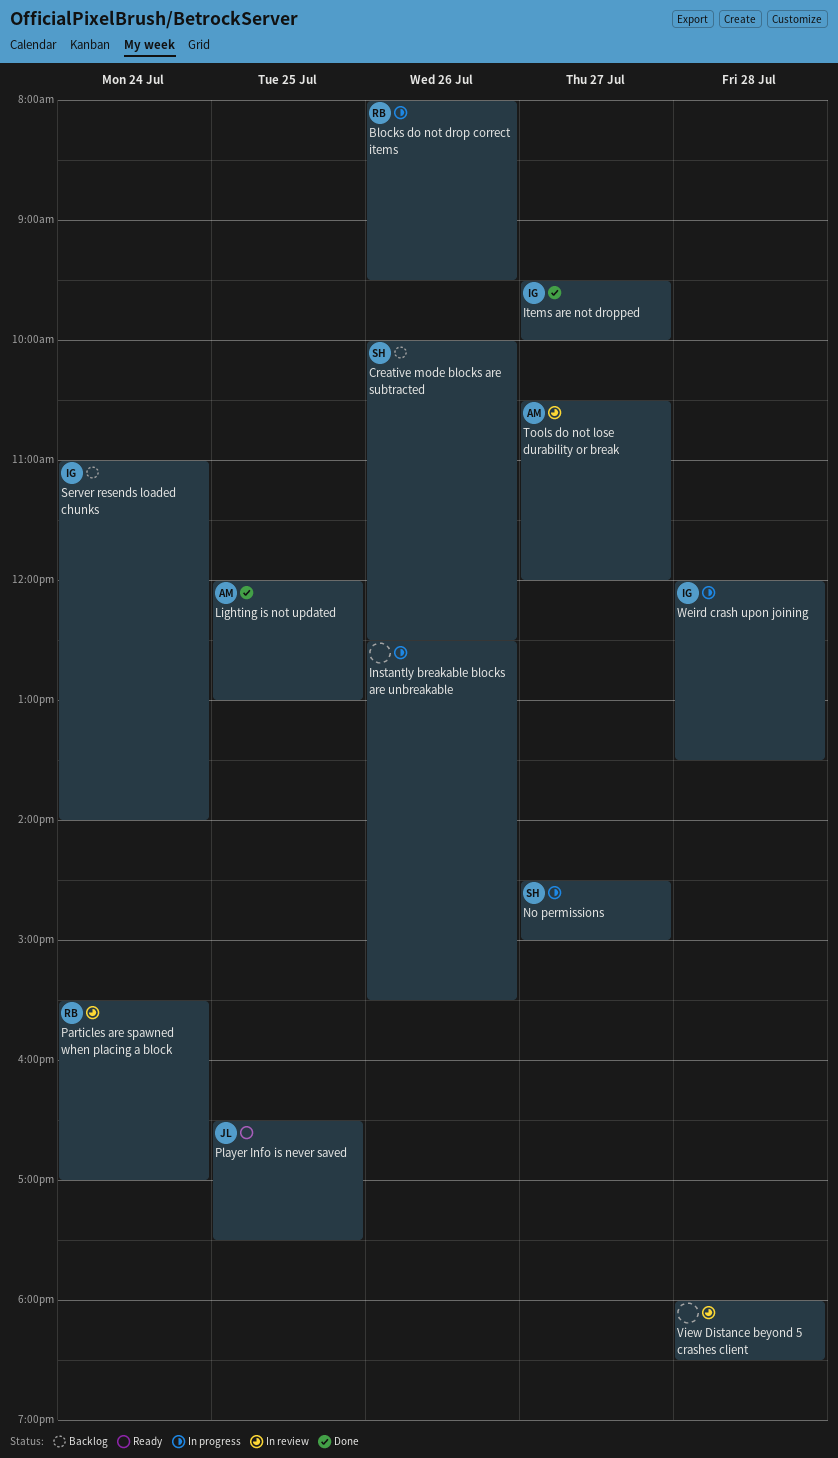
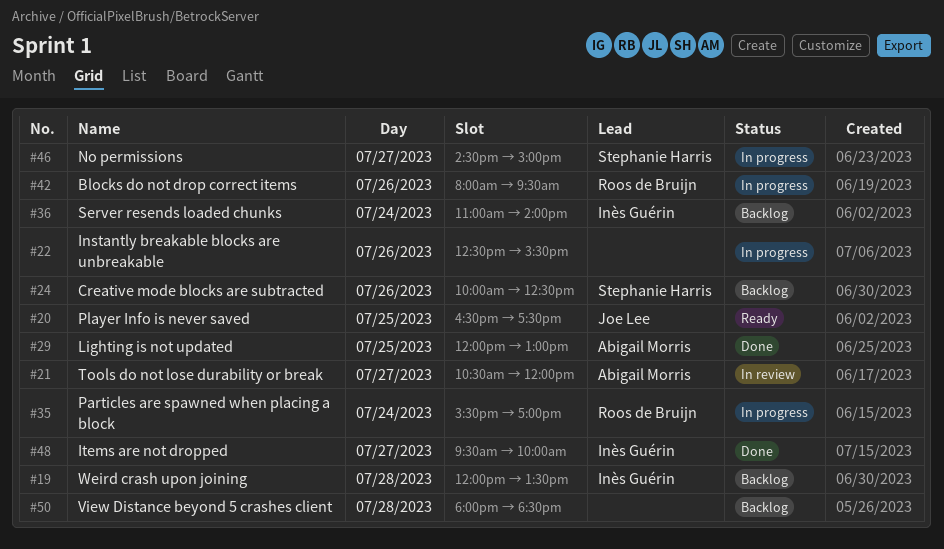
Particles are spawned when placing a block, status: In review -> In progress
View Distance beyond 5 crashes client, status: In review -> Backlog
Weird crash upon joining, status: In progress -> Backlog

